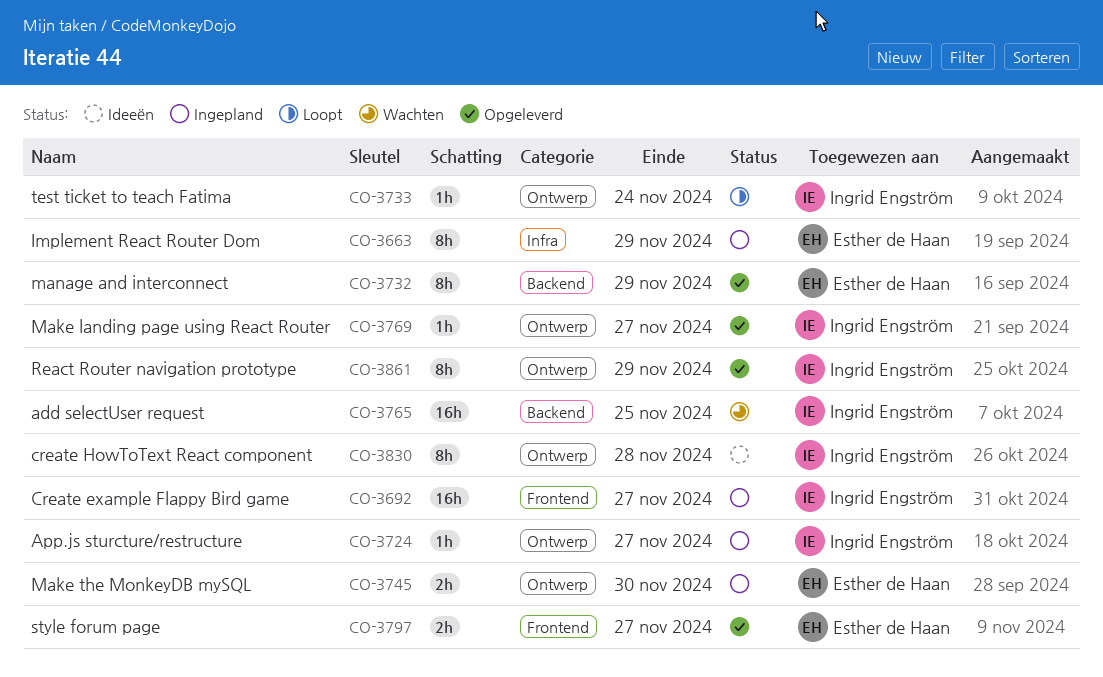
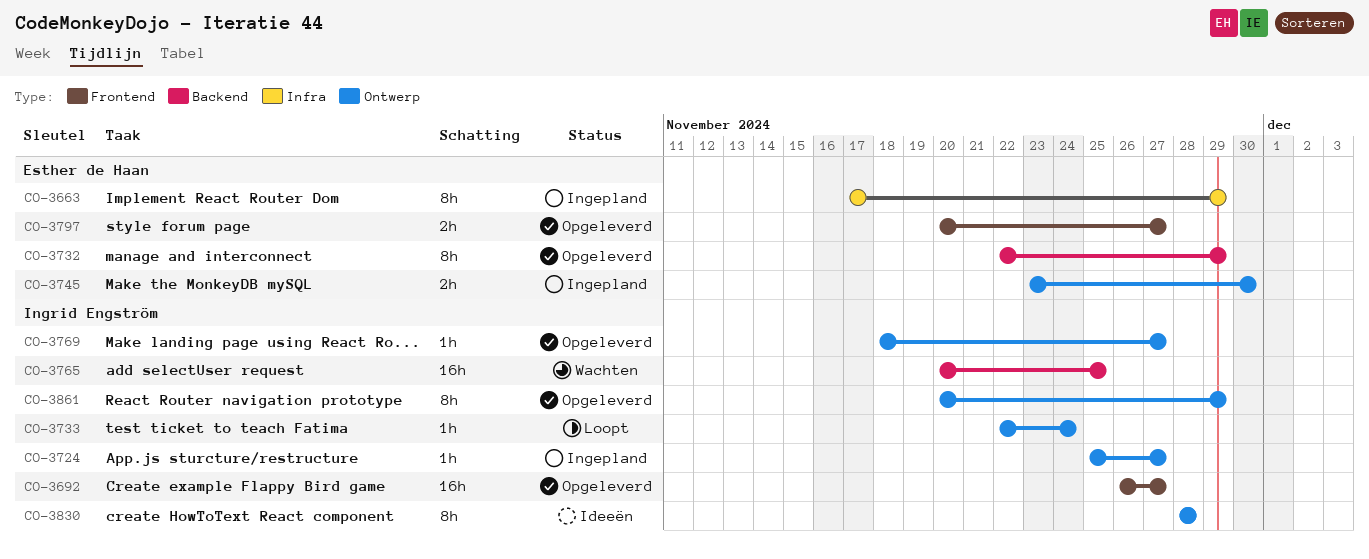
CO-3692, status: Ingepland -> Opgeleverd

